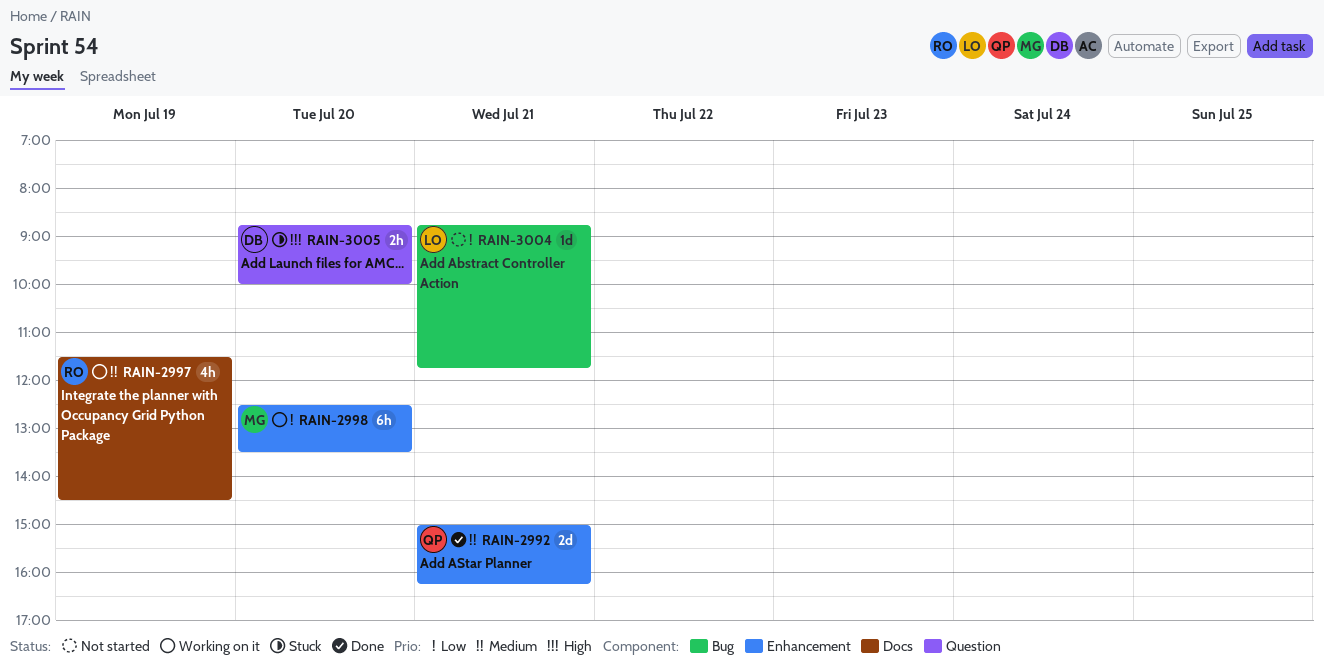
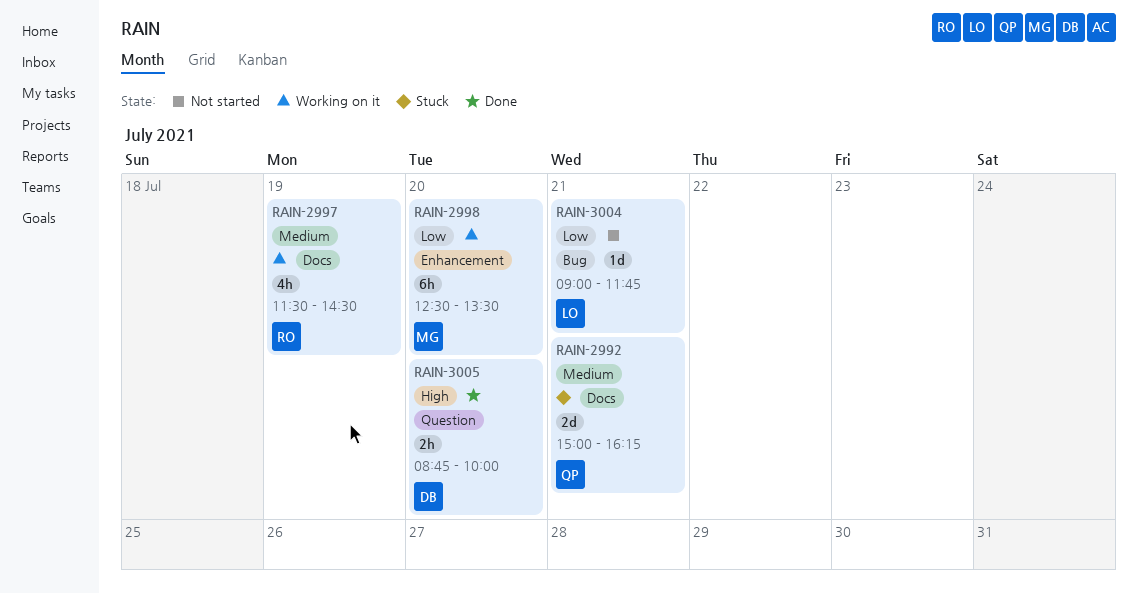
RAIN-2992, status: Done -> Stuck
RAIN-2992, label: Enhancement -> Docs
RAIN-3004, begins: 08:45 -> 09:00
RAIN-3005, status: Stuck -> Done

